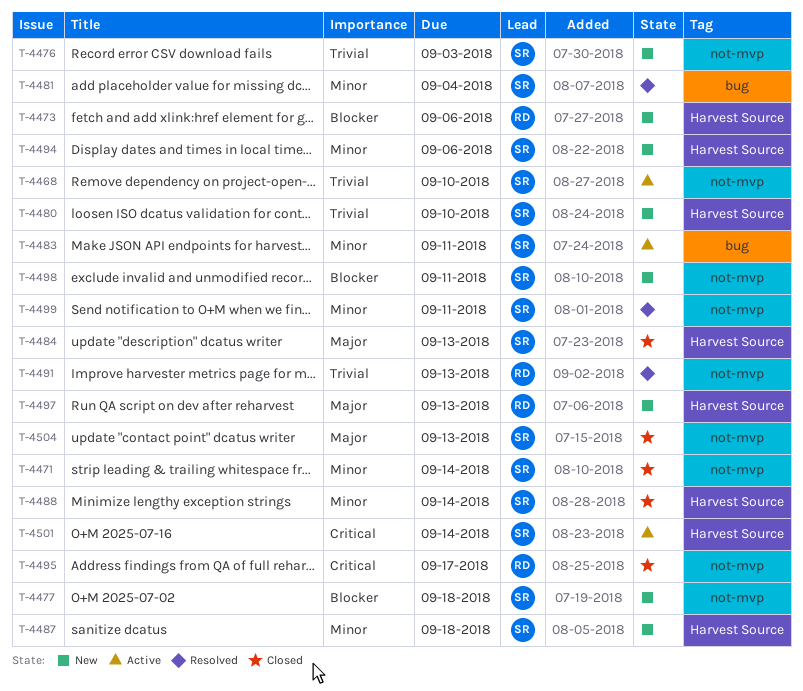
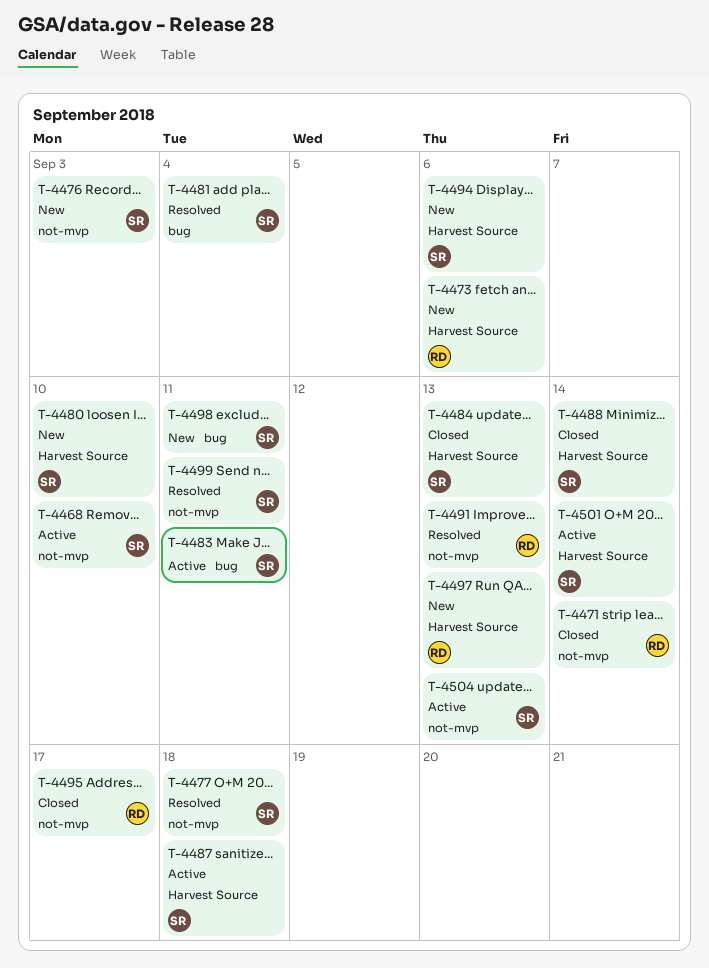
T-4471, owner: SR -> RD
T-4477, status: New -> Resolved
T-4487, status: New -> Active
T-4498, label: not-mvp -> bug
T-4504, status: Closed -> Active

